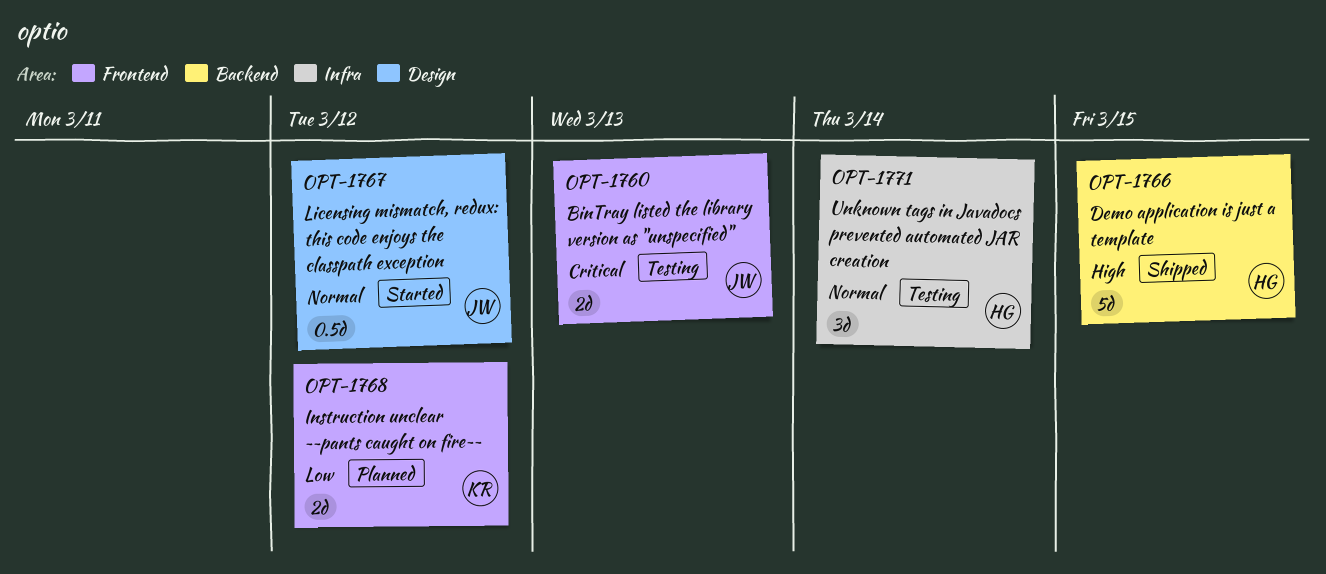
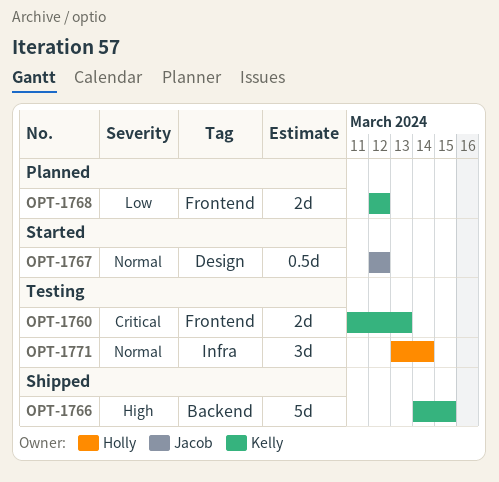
OPT-1760, owner: Jacob -> Kelly
OPT-1766, owner: Holly -> Kelly

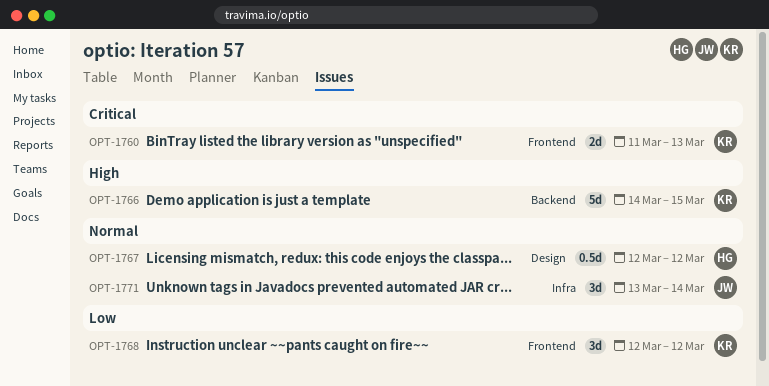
OPT-1767, owner: Jacob -> Holly
OPT-1768, estimate: 2d -> 3d
OPT-1771, owner: Holly -> Jacob

